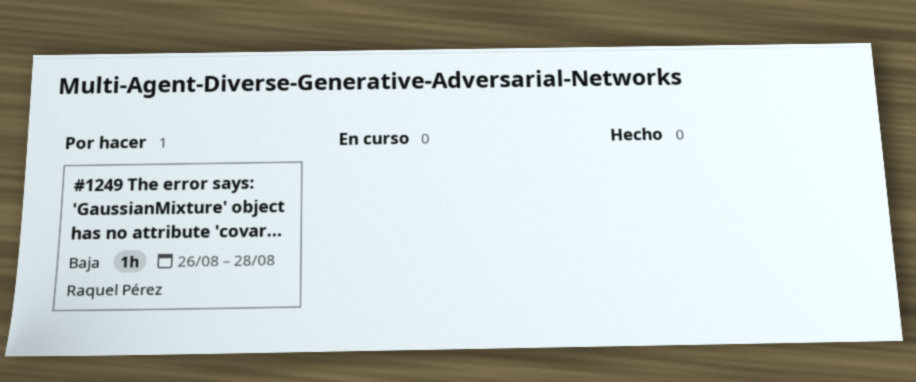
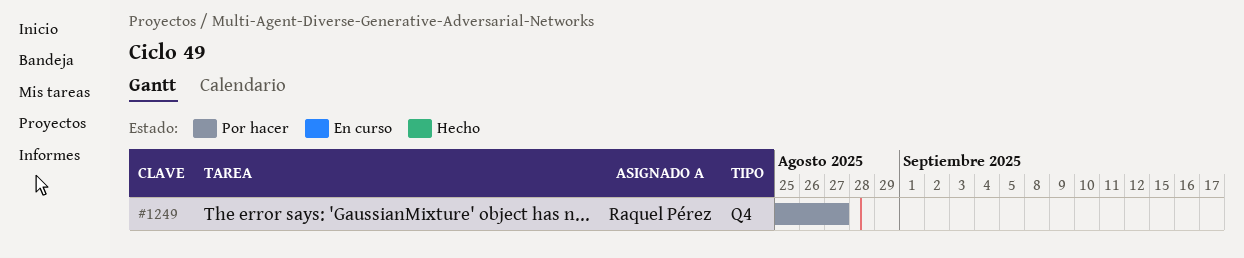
#1249, start: Aug 26 -> Aug 25
#1249, due: Aug 28 -> Aug 27

